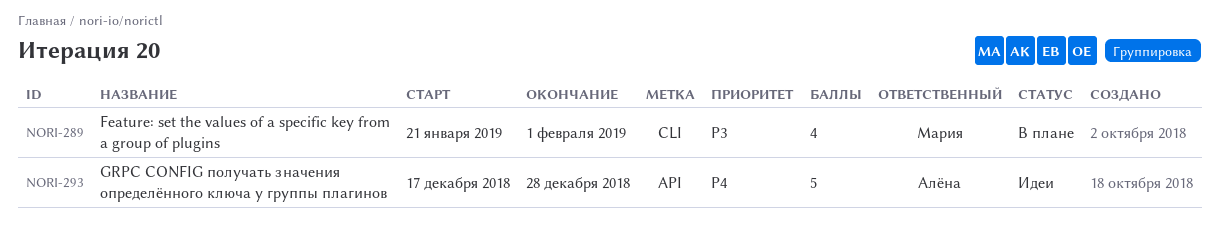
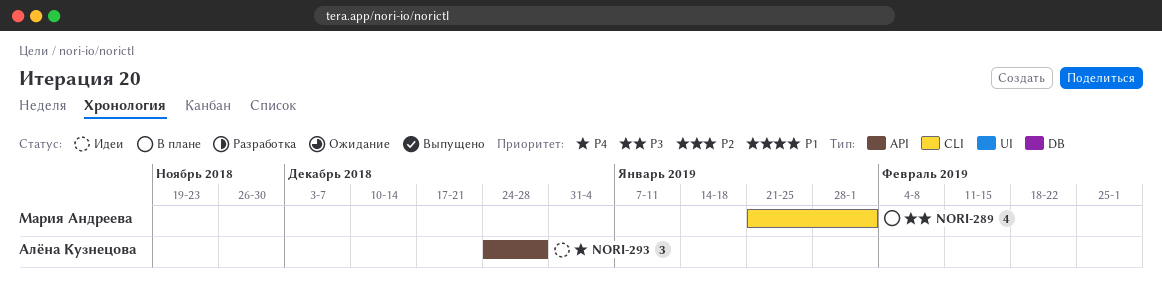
NORI-293, estimate: 5 -> 3
NORI-293, start: Dec 17 -> Dec 24

